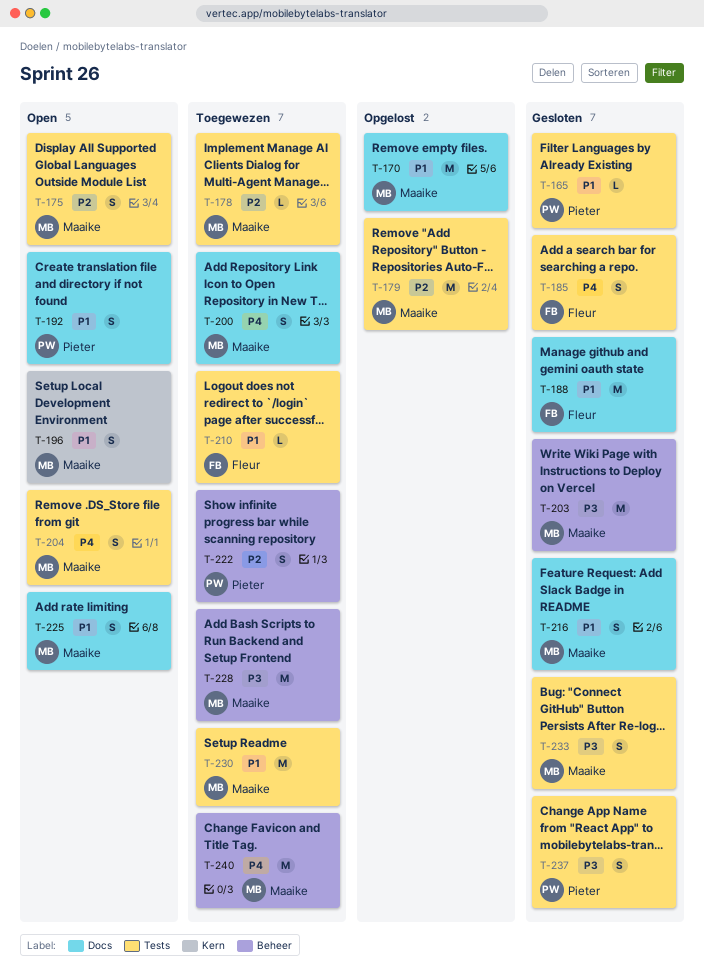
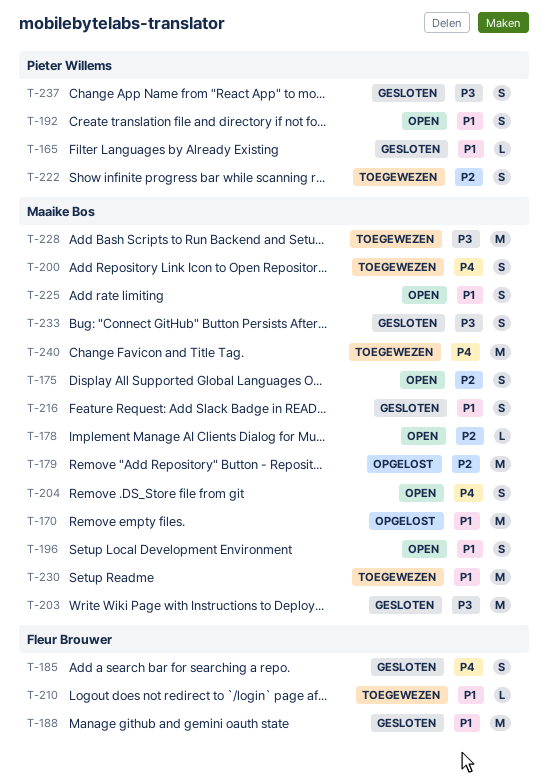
T-178, status: Toegewezen -> Open

